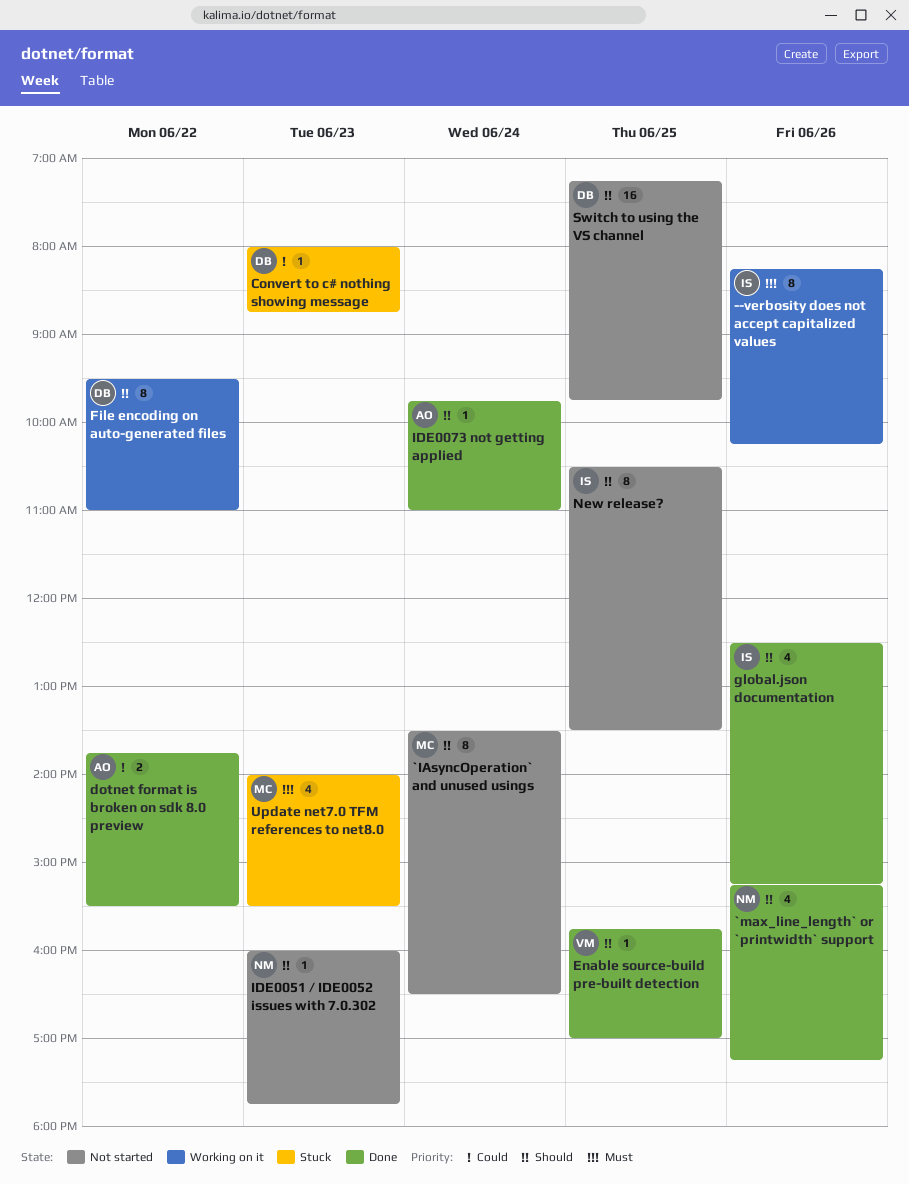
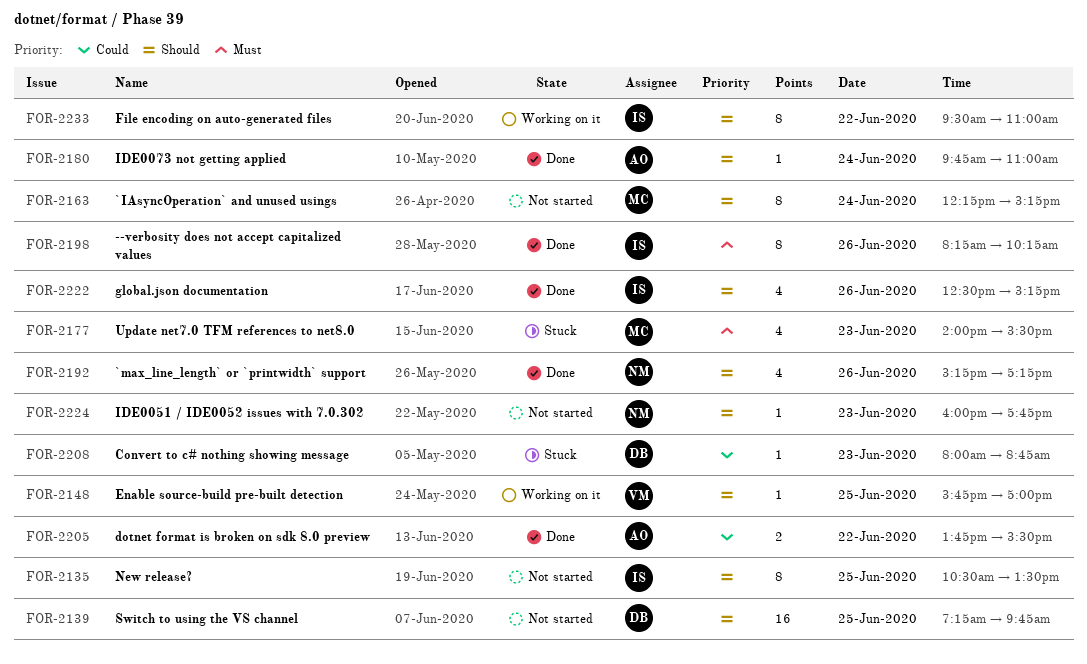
--verbosity does not accept capitalized values, status: Working on it -> Done
`IAsyncOperation` and unused usings, begins: 13:30 -> 12:15
`IAsyncOperation` and unused usings, ends: 16:30 -> 15:15
Enable source-build pre-built detection, status: Done -> Working on it
File encoding on auto-generated files, owner: DB -> IS

